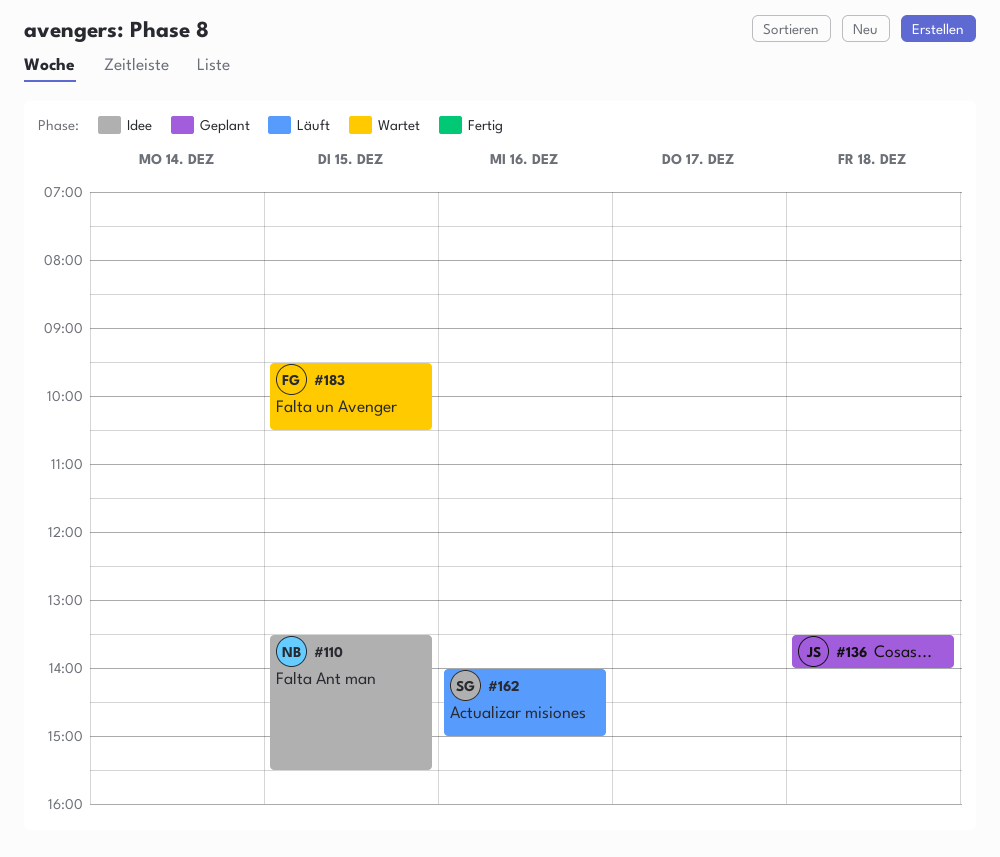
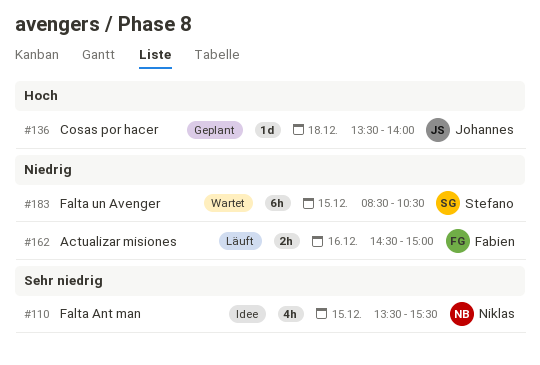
#162, owner: Stefano -> Fabien
#162, begins: 14:00 -> 14:30
#183, owner: Fabien -> Stefano
#183, begins: 09:30 -> 08:30

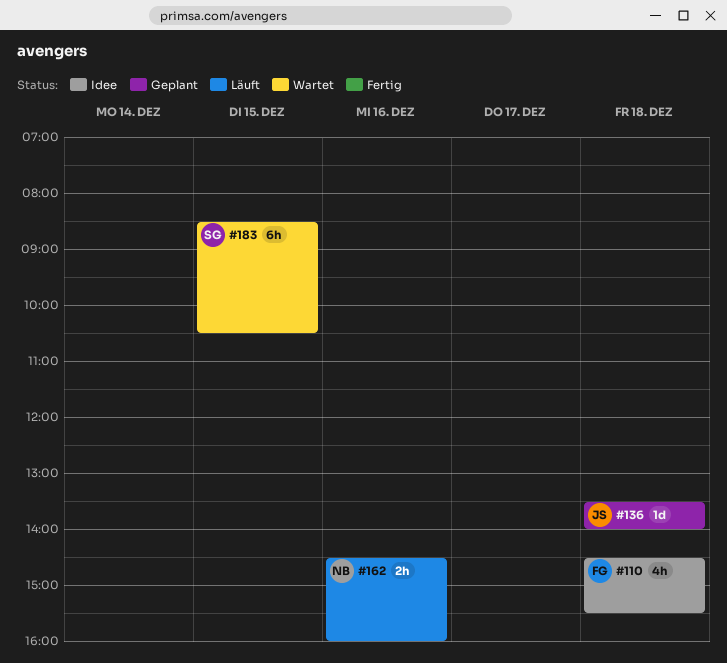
#110, owner: Niklas -> Fabien
#110, day: Dec 15 -> Dec 18
#110, begins: 13:30 -> 14:30
#162, owner: Fabien -> Niklas
#162, ends: 15:00 -> 16:00

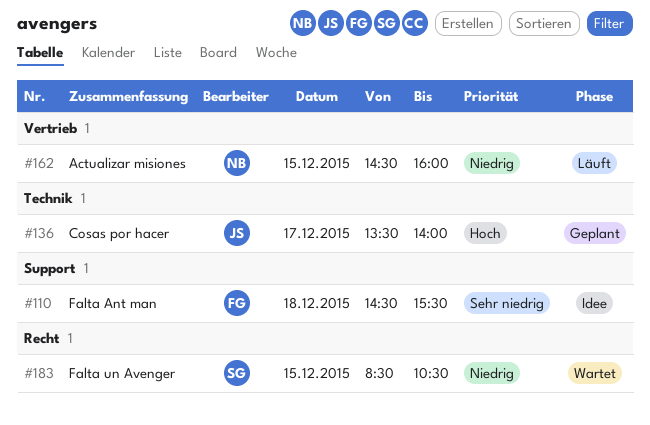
#136, day: Dec 18 -> Dec 17
#162, day: Dec 16 -> Dec 15

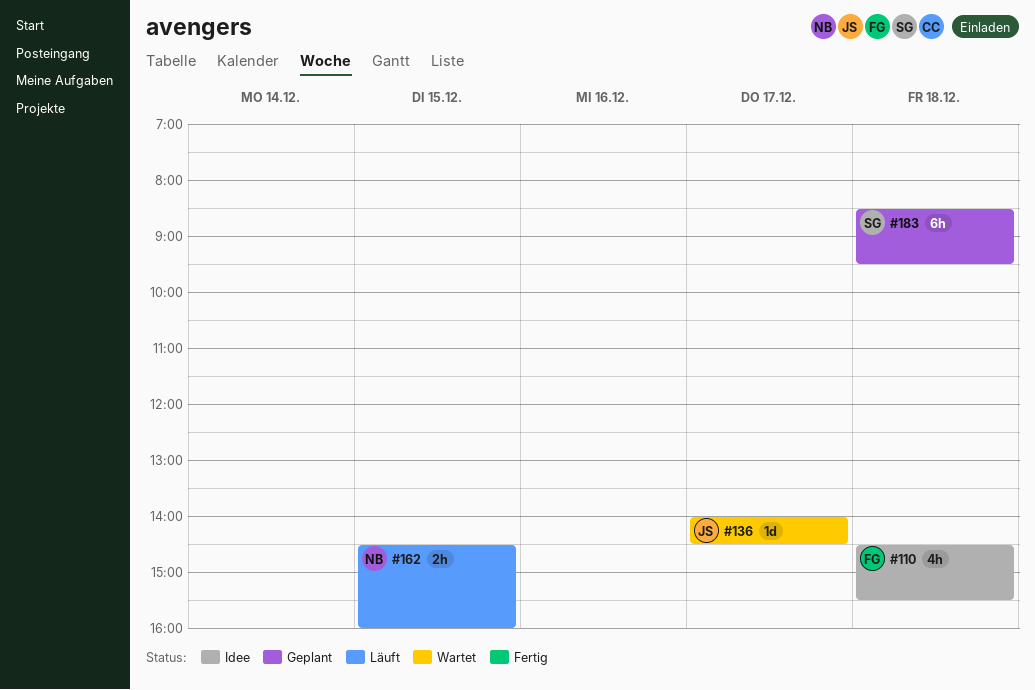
#136, status: Geplant -> Wartet
#136, begins: 13:30 -> 14:00
#136, ends: 14:00 -> 14:30
#183, status: Wartet -> Geplant
#183, day: Dec 15 -> Dec 18
#183, ends: 10:30 -> 09:30

